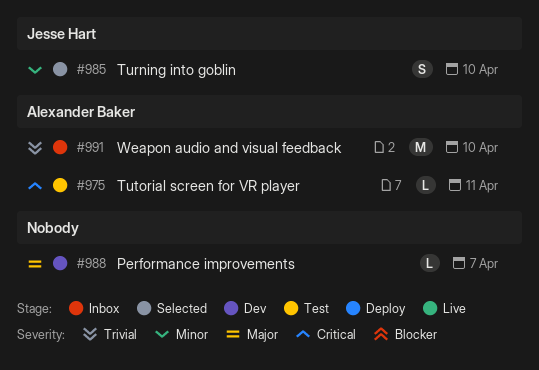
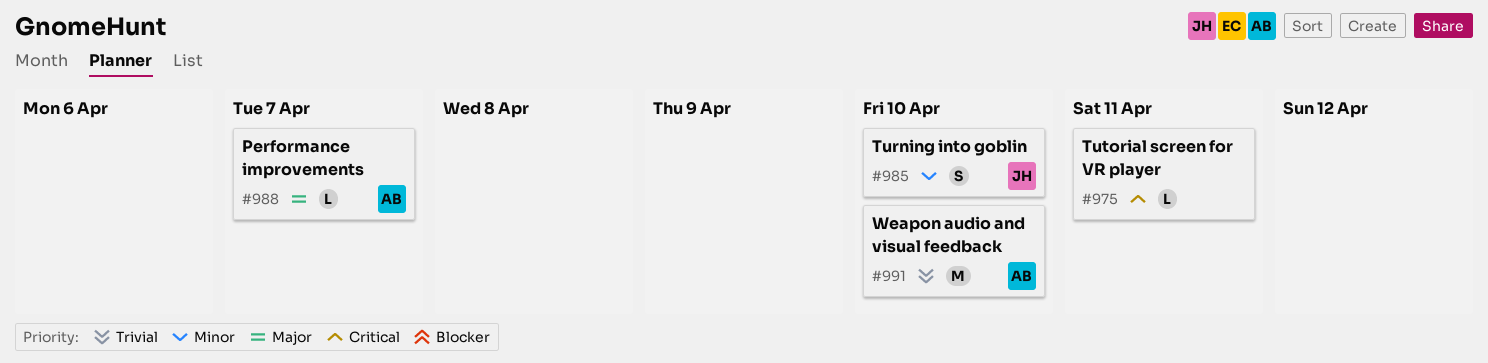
#975, owner: Alexander Baker -> none
#988, owner: none -> Alexander Baker

